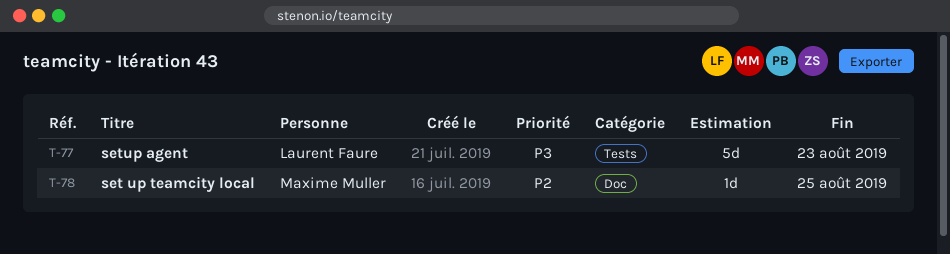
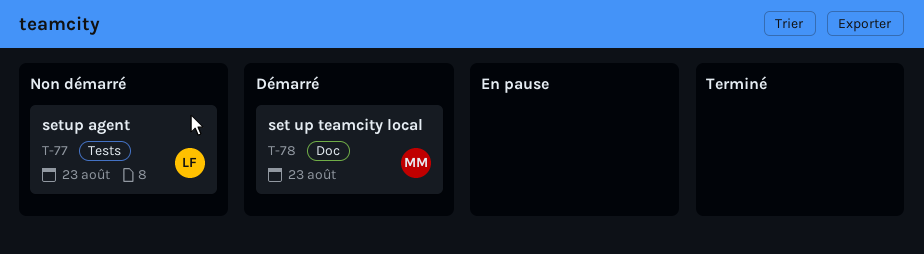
T-78, due: Aug 25 -> Aug 23

